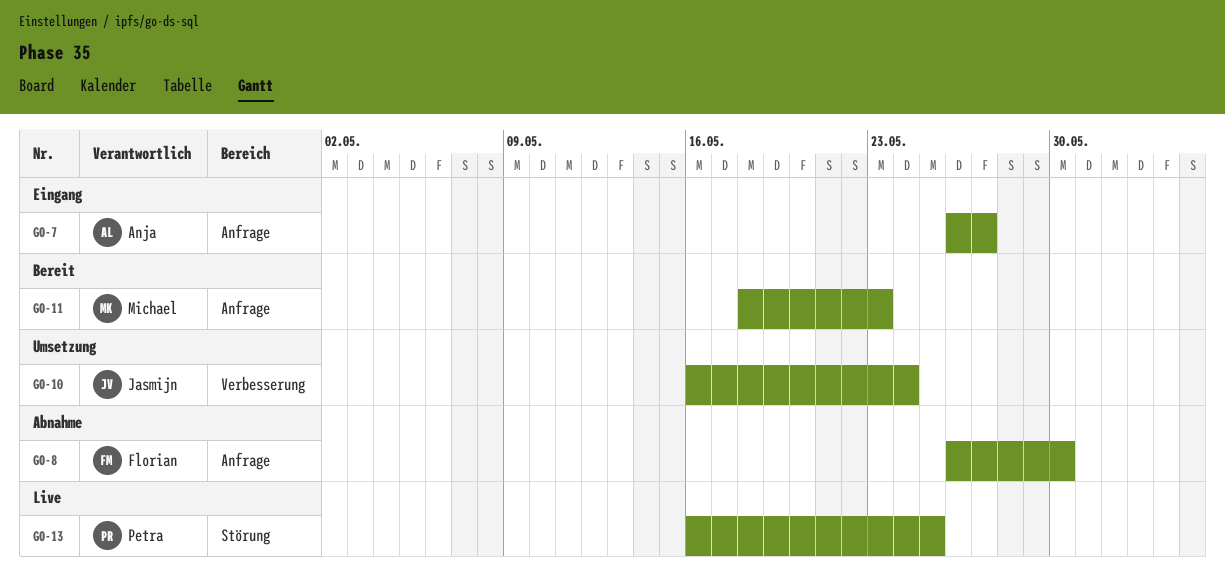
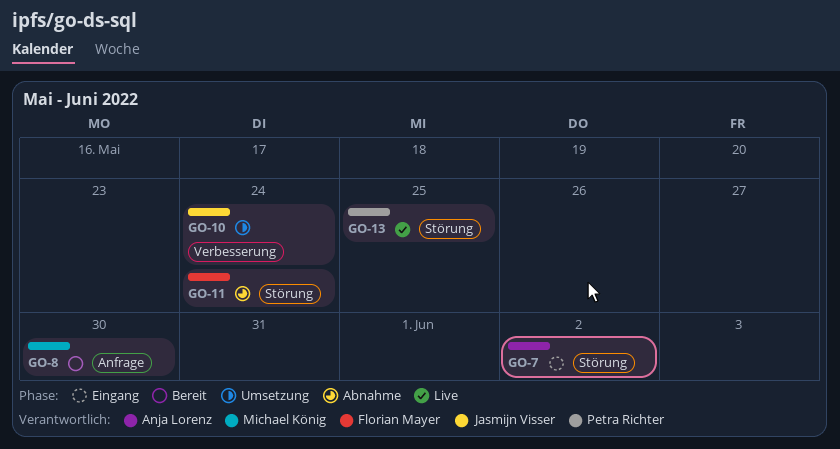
GO-7, label: Anfrage -> Störung
GO-7, due: May 27 -> Jun 2
GO-8, status: Abnahme -> Bereit
GO-8, owner: Florian Mayer -> Michael König
GO-11, status: Bereit -> Abnahme
GO-11, owner: Michael König -> Florian Mayer
GO-11, label: Anfrage -> Störung
GO-11, due: May 23 -> May 24

